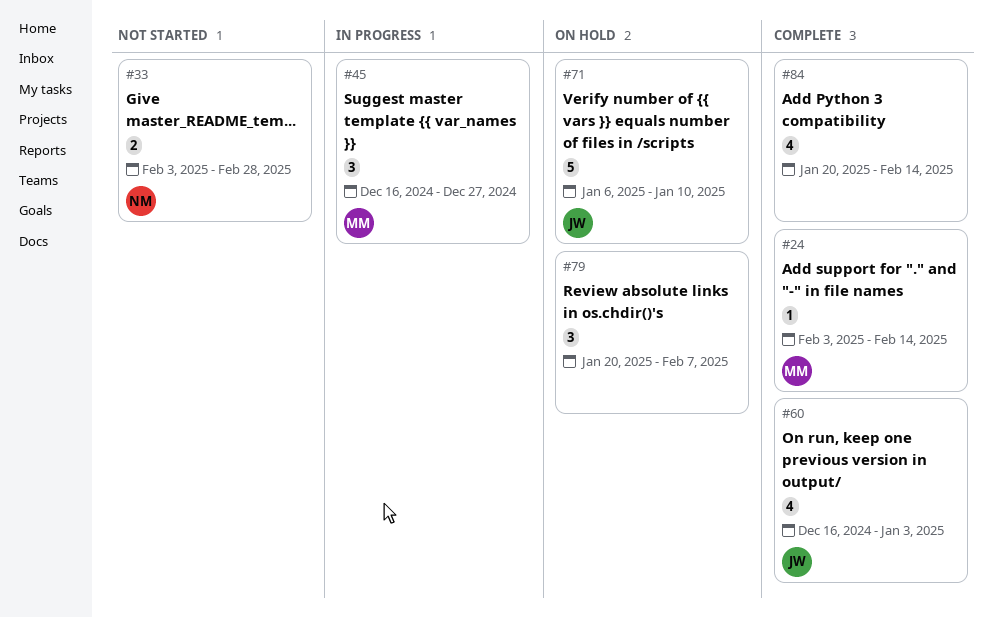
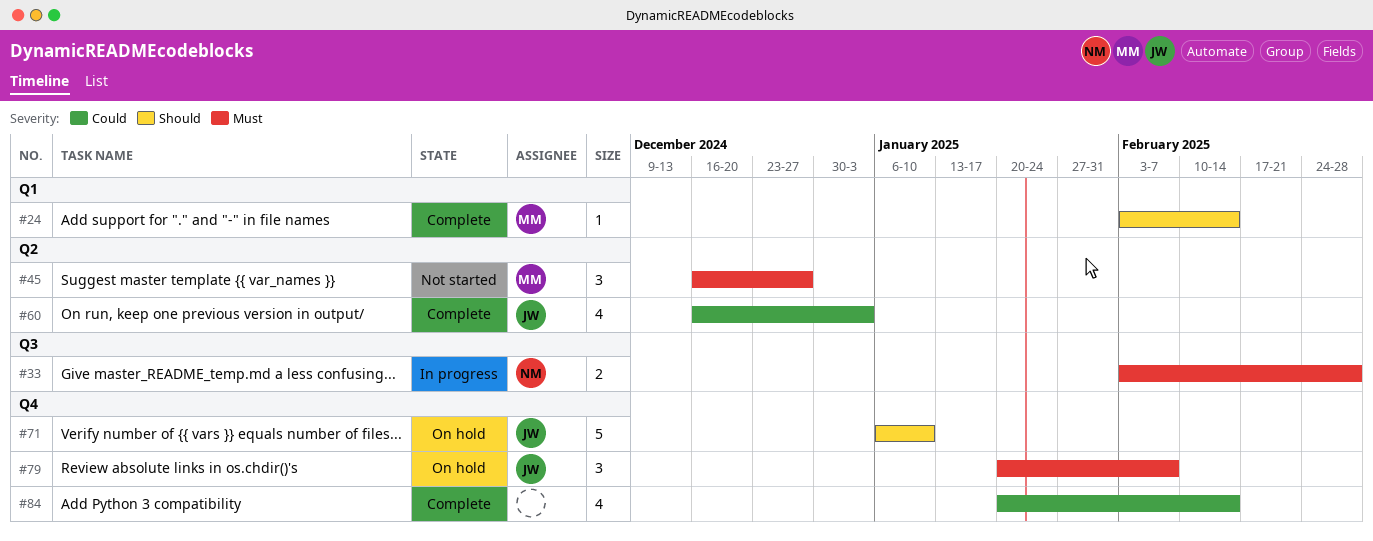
#33, status: Not started -> In progress
#45, status: In progress -> Not started
#79, owner: none -> JW

